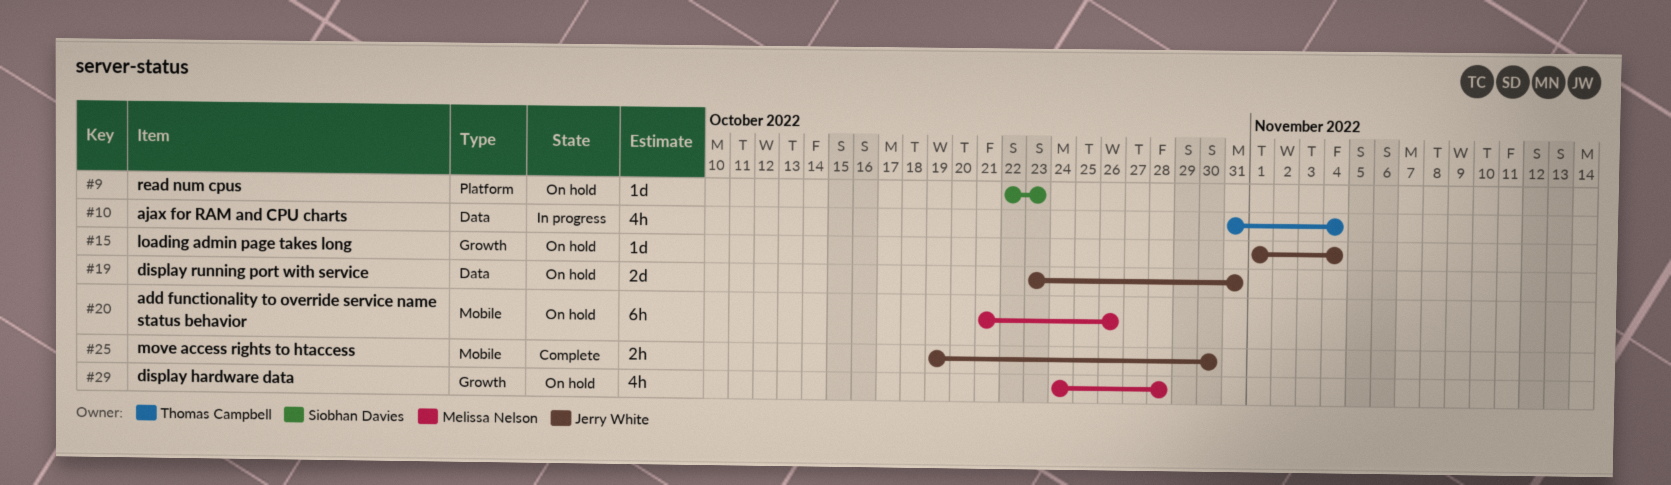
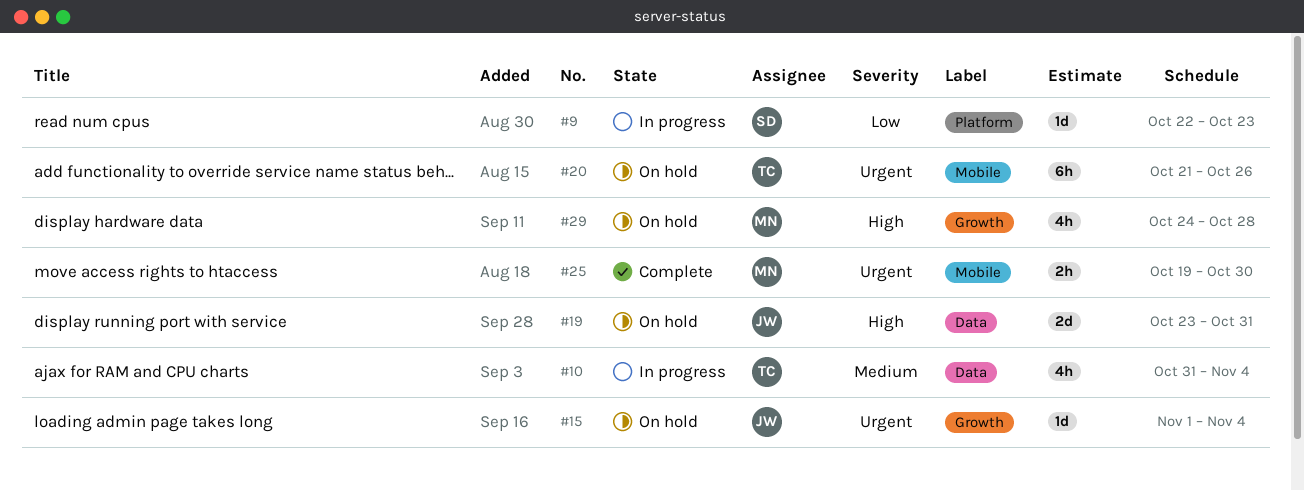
#9, status: On hold -> In progress
#20, owner: Melissa Nelson -> Thomas Campbell
#25, owner: Jerry White -> Melissa Nelson

